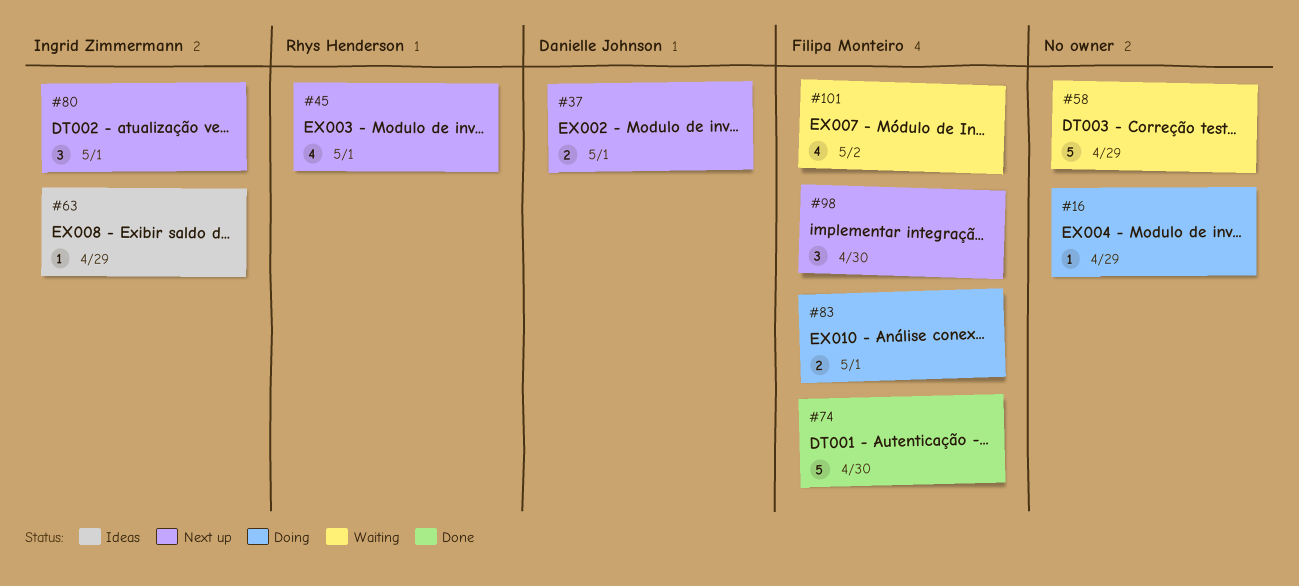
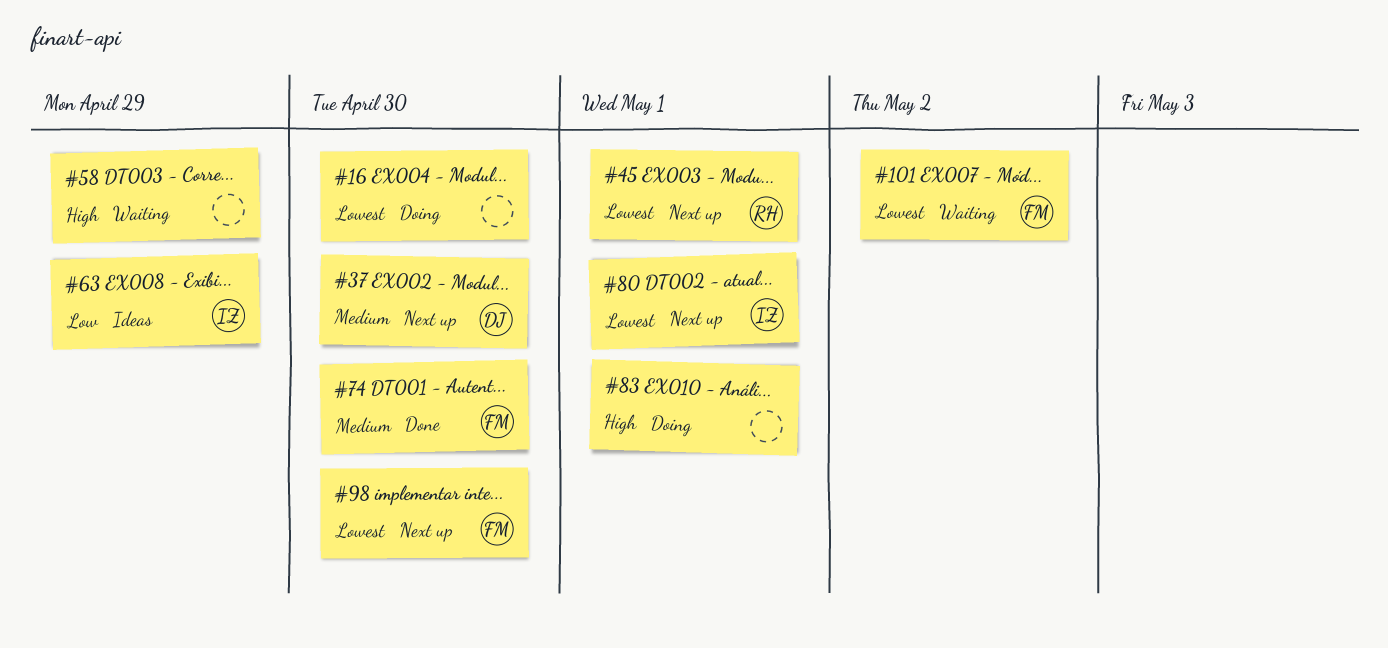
#16, due: Apr 29 -> Apr 30
#37, due: May 1 -> Apr 30
#83, owner: Filipa Monteiro -> none

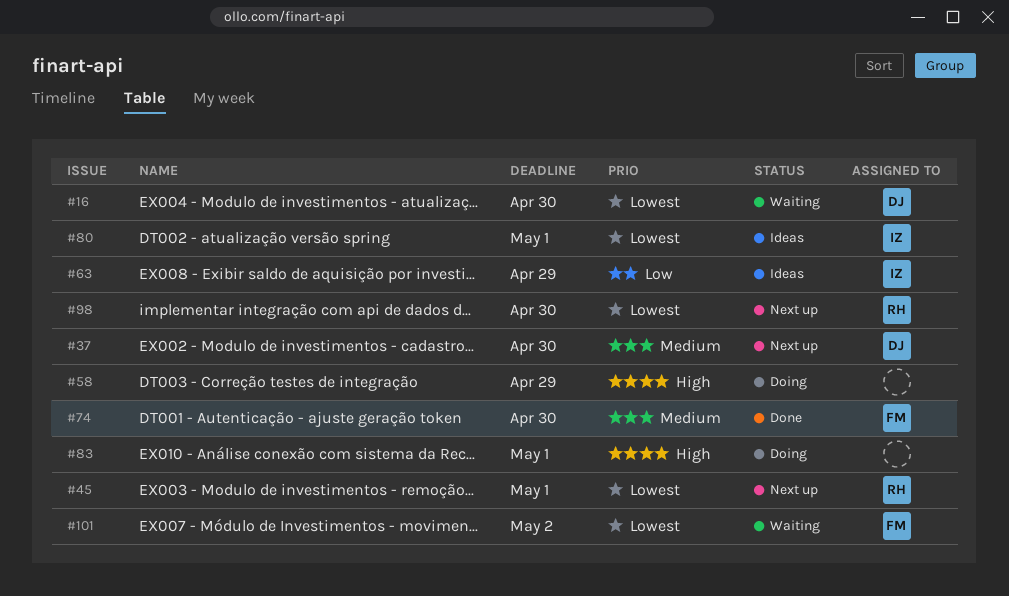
#16, status: Doing -> Waiting
#16, owner: none -> DJ
#58, status: Waiting -> Doing
#80, status: Next up -> Ideas
#98, owner: FM -> RH

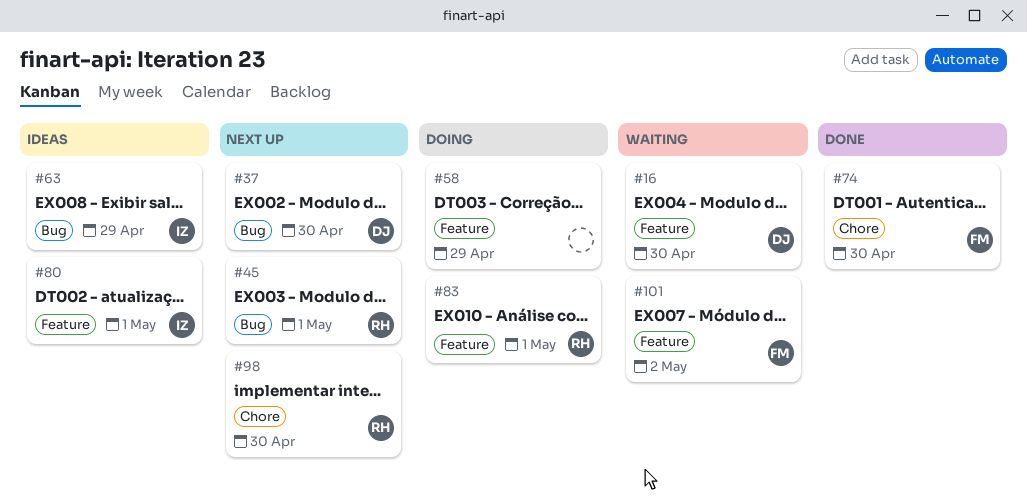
#83, owner: none -> RH

